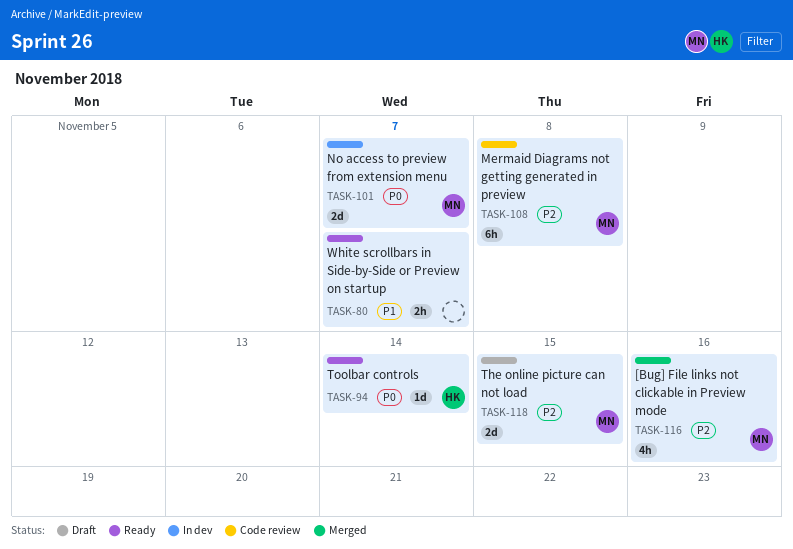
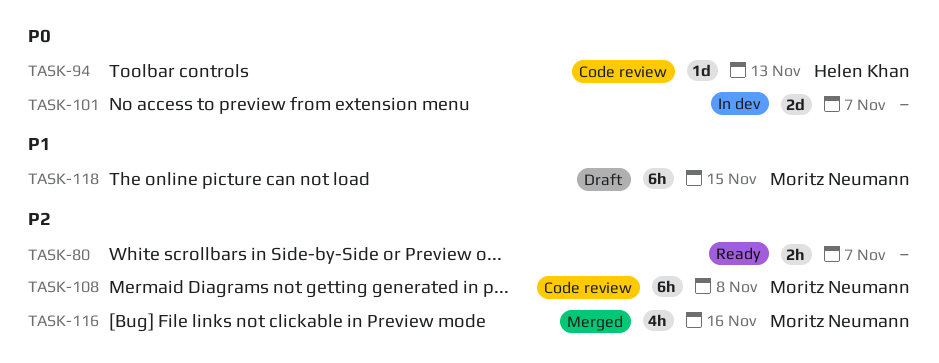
TASK-80, priority: P1 -> P2
TASK-94, status: Ready -> Code review
TASK-94, due: Nov 14 -> Nov 13
TASK-101, owner: Moritz Neumann -> none
TASK-118, priority: P2 -> P1
TASK-118, estimate: 2d -> 6h

